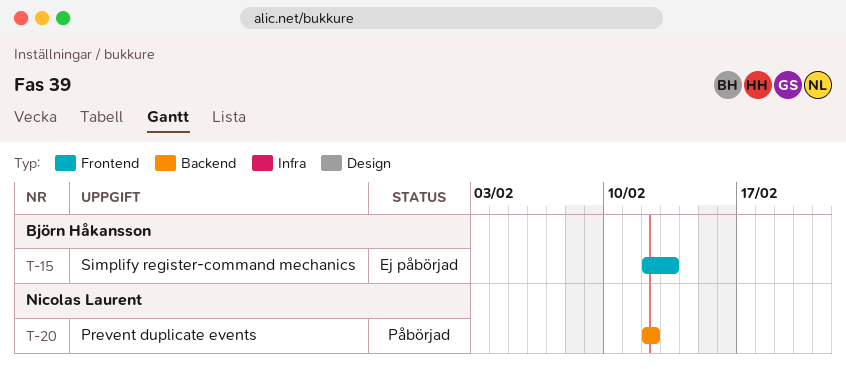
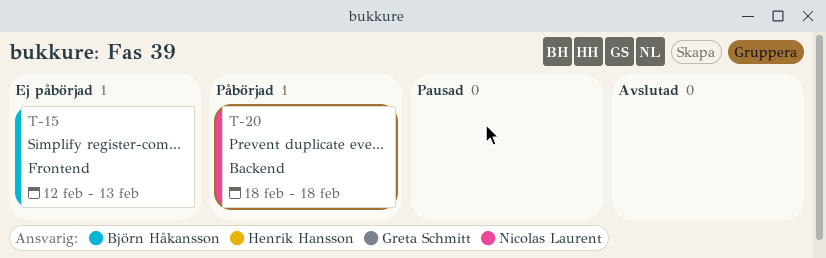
T-20, start: Feb 12 -> Feb 18
T-20, due: Feb 12 -> Feb 18

